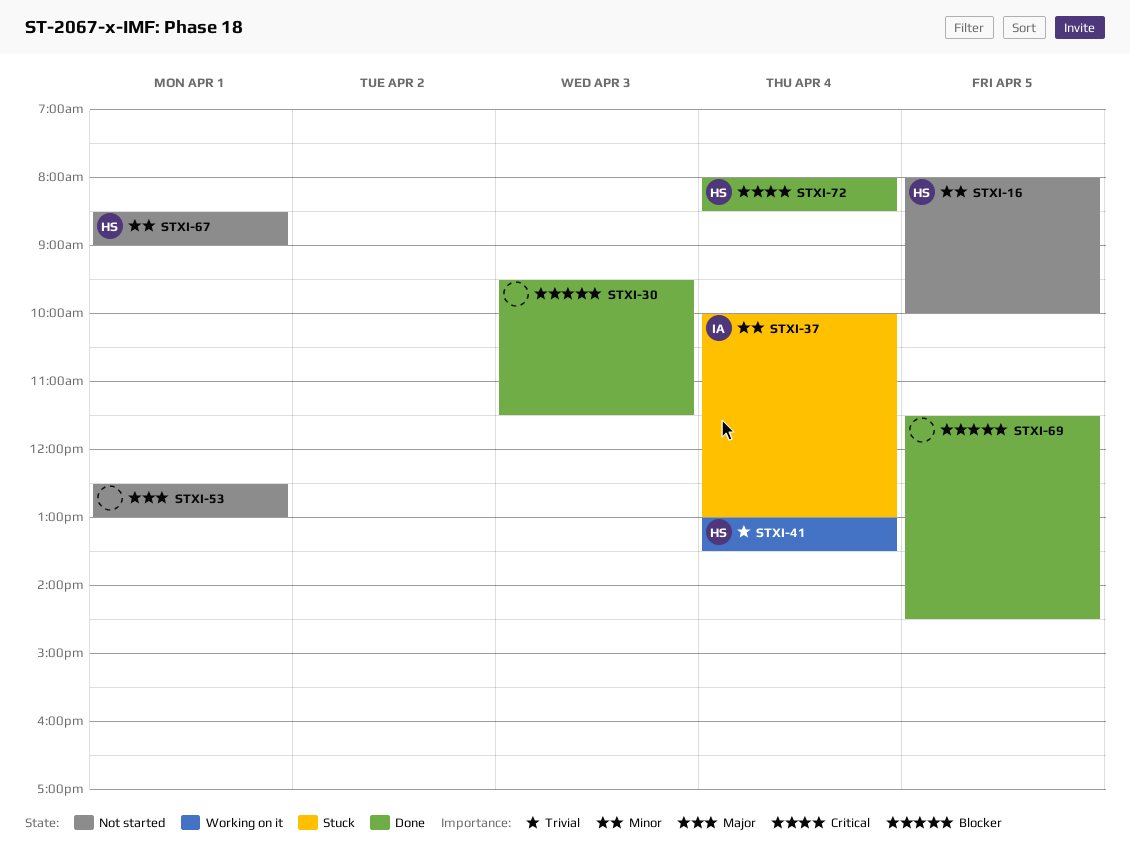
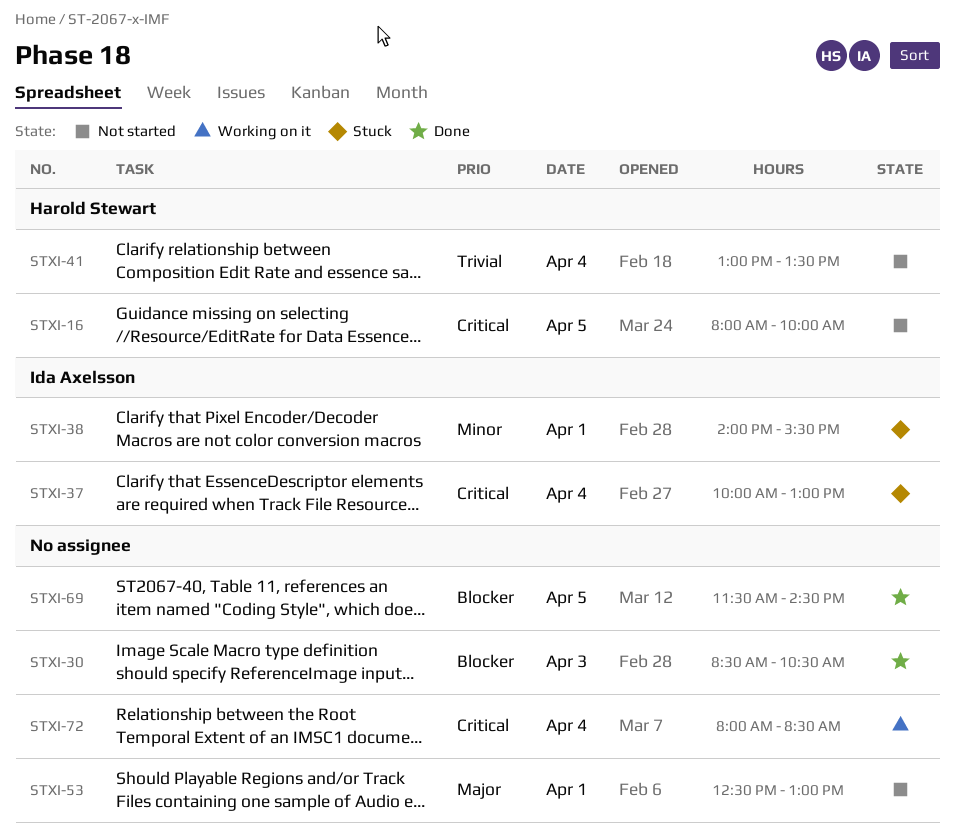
STXI-16, priority: Minor -> Critical
STXI-30, begins: 09:30 -> 08:30
STXI-30, ends: 11:30 -> 10:30
STXI-37, priority: Minor -> Critical
STXI-38: none -> present
STXI-41, status: Working on it -> Not started
STXI-67: present -> none
STXI-72, status: Done -> Working on it
STXI-72, owner: Harold Stewart -> none

